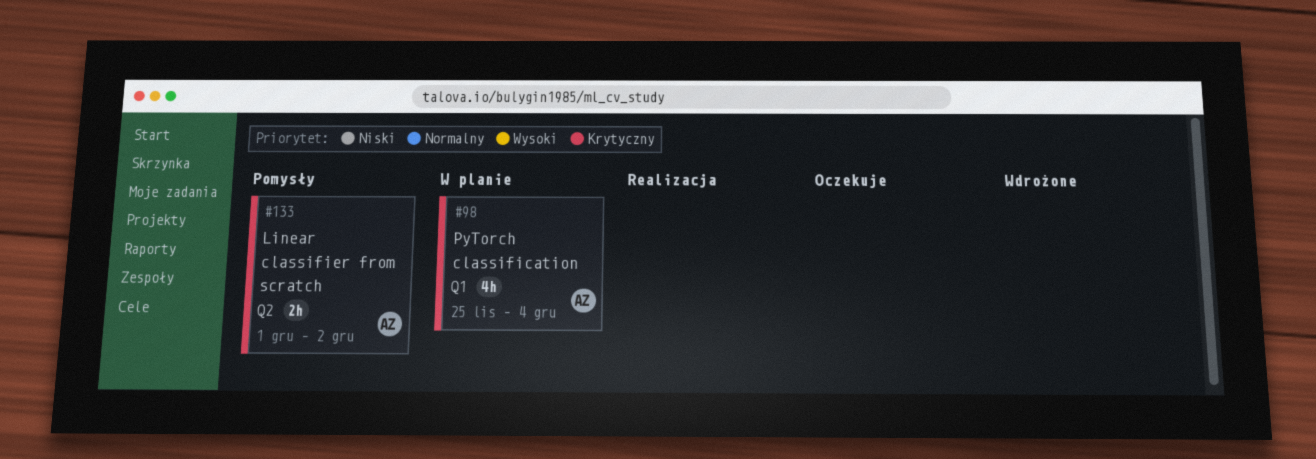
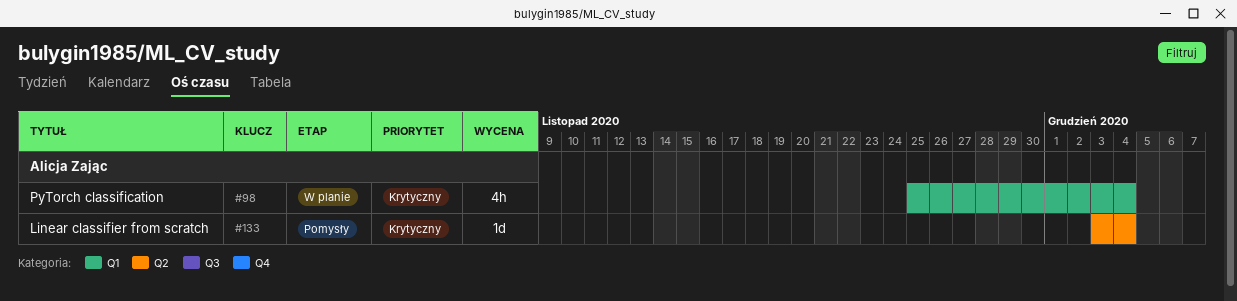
#133, estimate: 2h -> 1d
#133, start: Dec 1 -> Dec 3
#133, due: Dec 2 -> Dec 4

